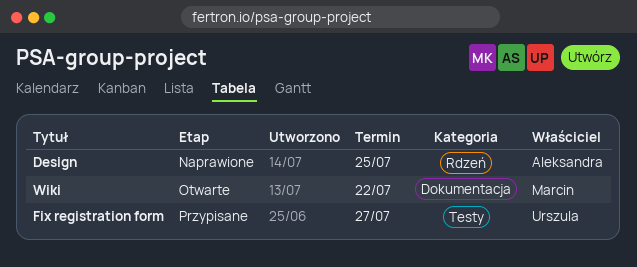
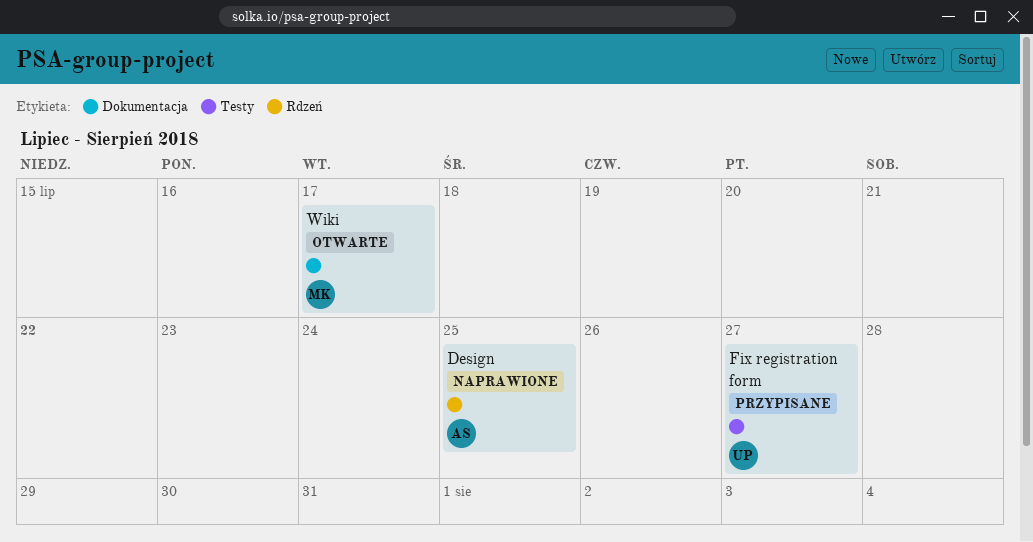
Wiki, due: Jul 22 -> Jul 17

